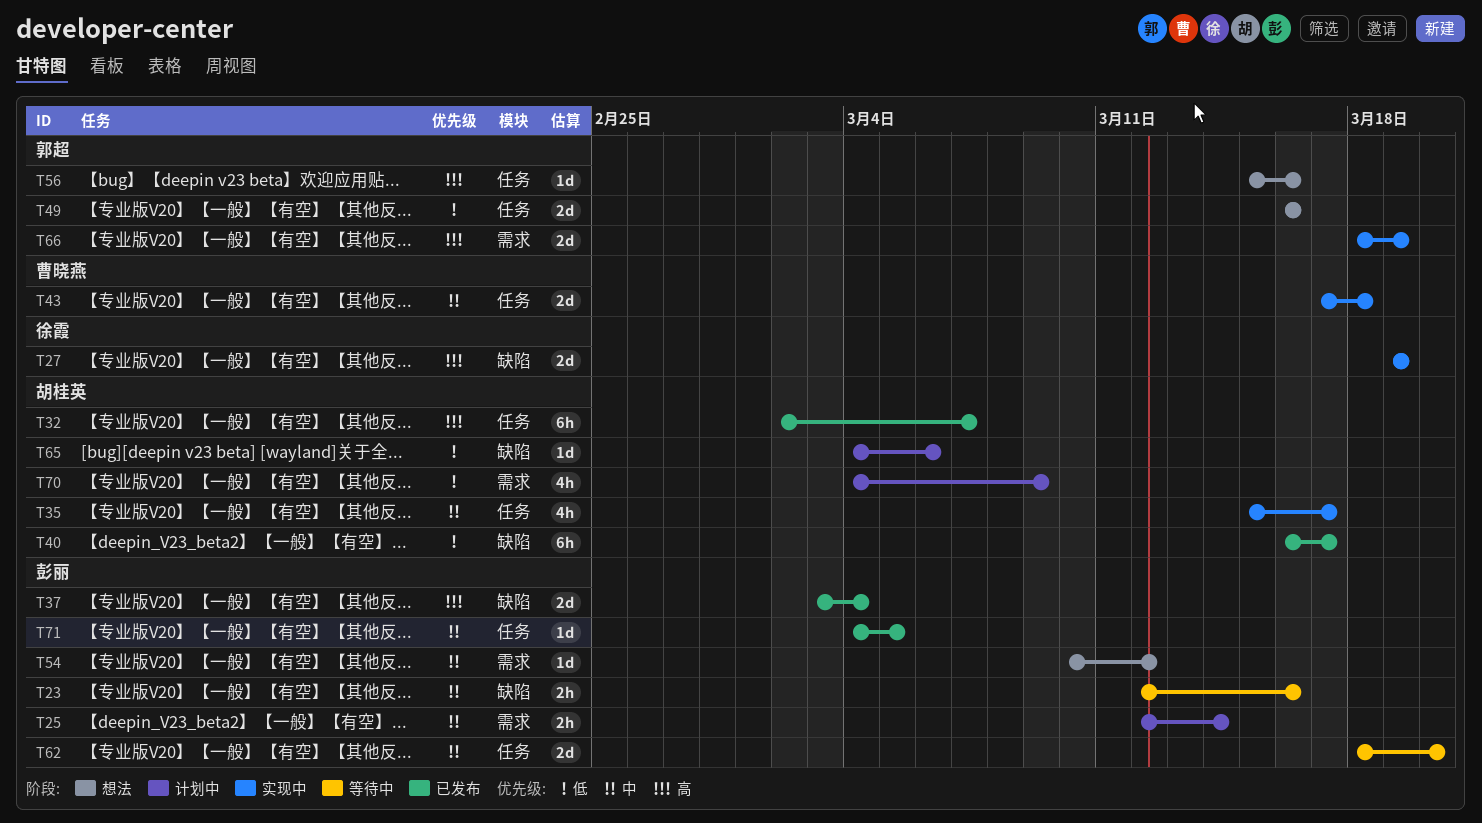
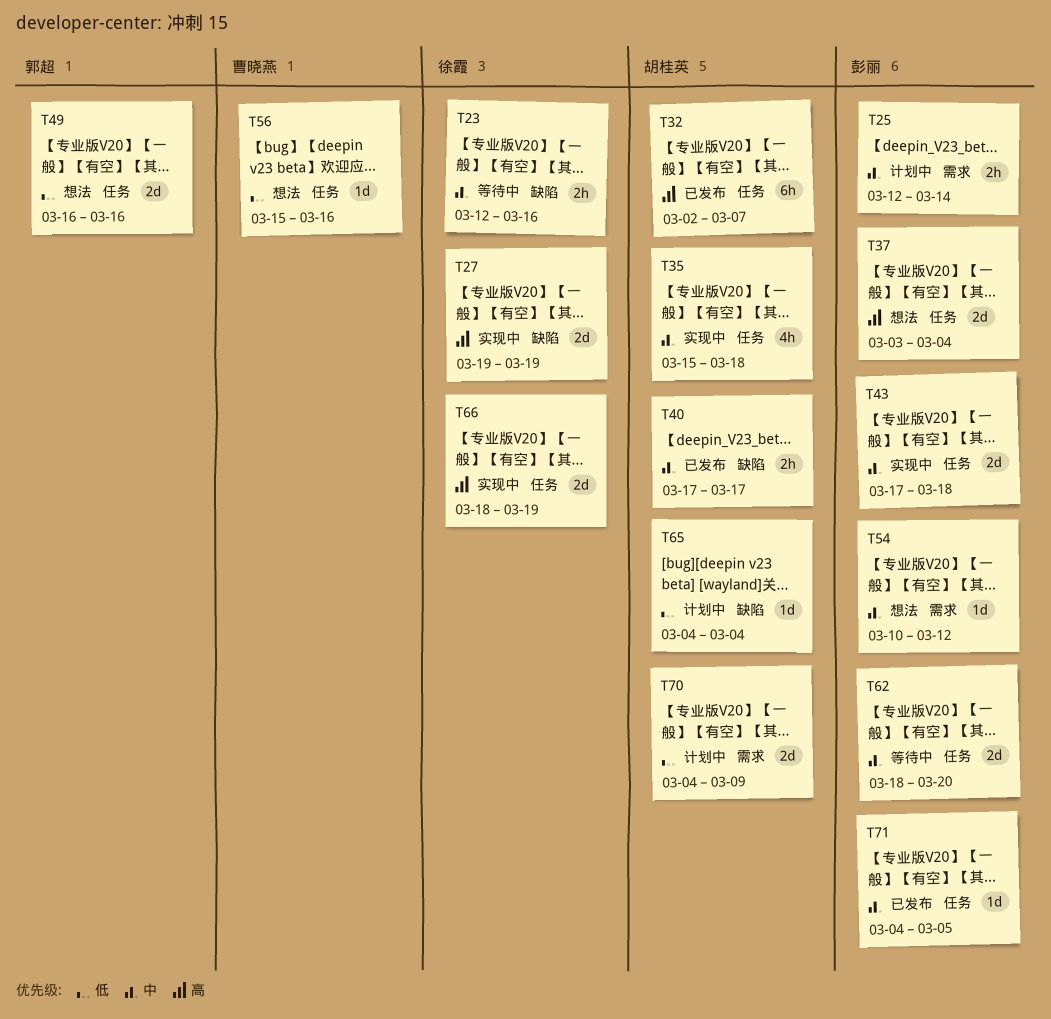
T23, owner: 彭丽 -> 徐霞
T35, due: Mar 17 -> Mar 18
T37, status: 已发布 -> 想法
T37, label: 缺陷 -> 任务
T40, priority: 低 -> 中
T40, estimate: 6h -> 2h
T40, start: Mar 16 -> Mar 17
T43, owner: 曹晓燕 -> 彭丽
T56, owner: 郭超 -> 曹晓燕
T56, priority: 高 -> 低
T65, due: Mar 6 -> Mar 4
T66, owner: 郭超 -> 徐霞
T66, label: 需求 -> 任务
T70, estimate: 4h -> 2d

